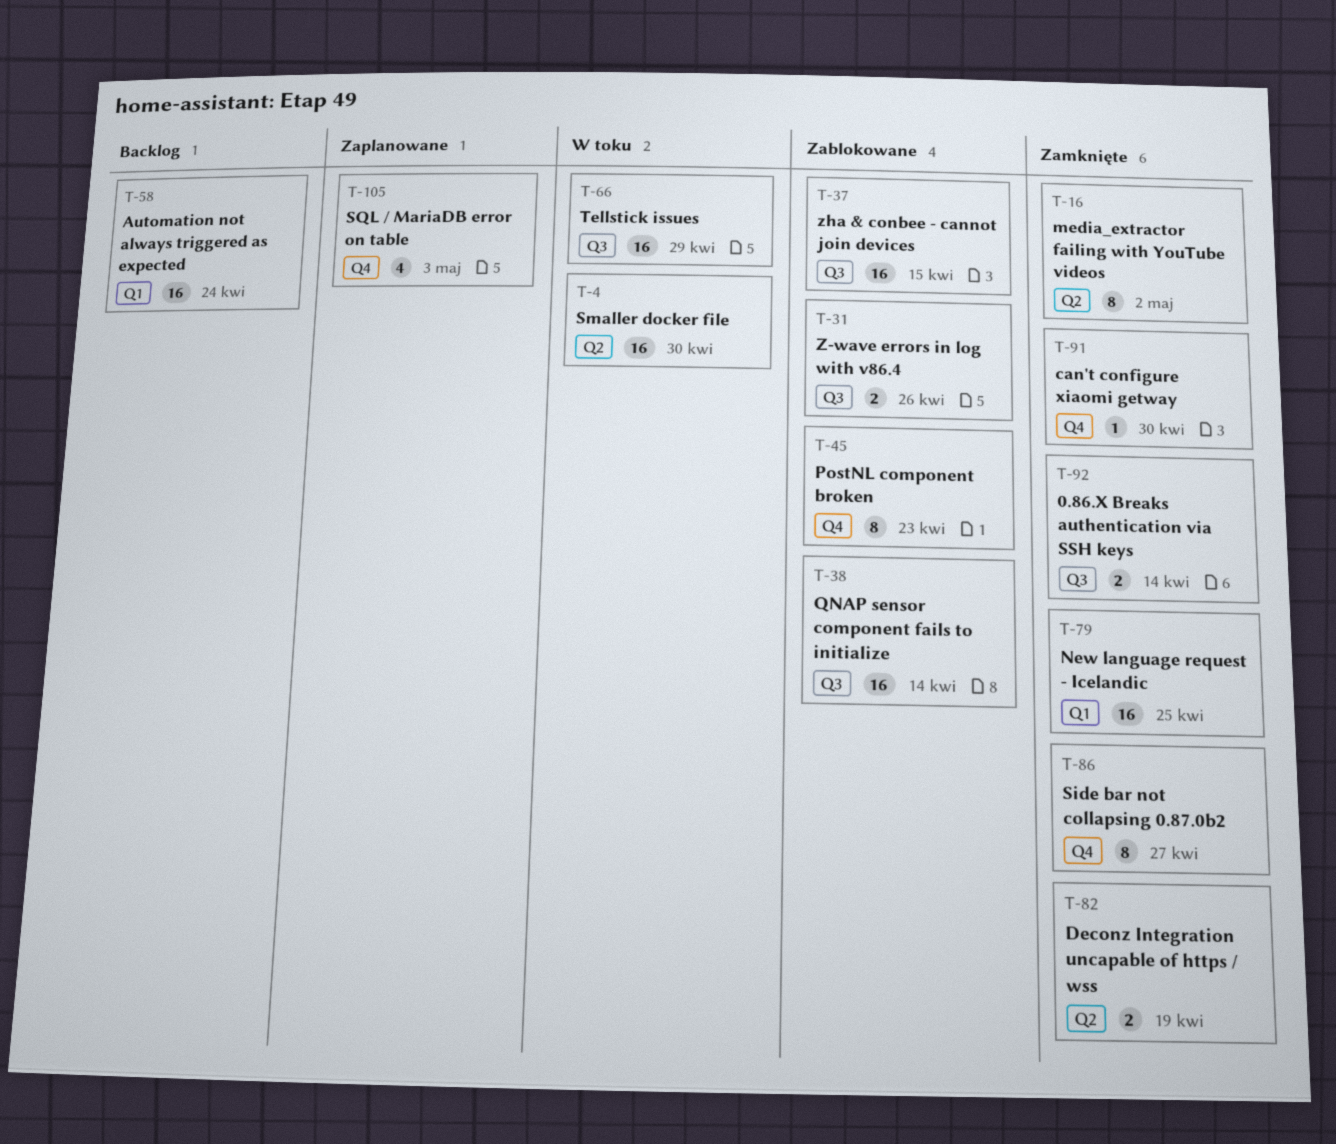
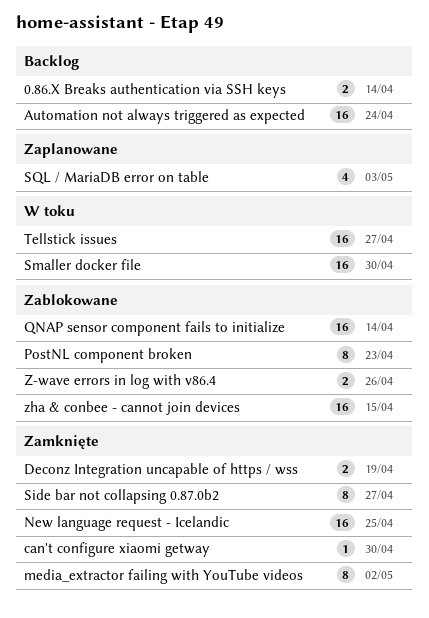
0.86.X Breaks authentication via SSH keys, status: Zamknięte -> Backlog
Tellstick issues, due: Apr 29 -> Apr 27

